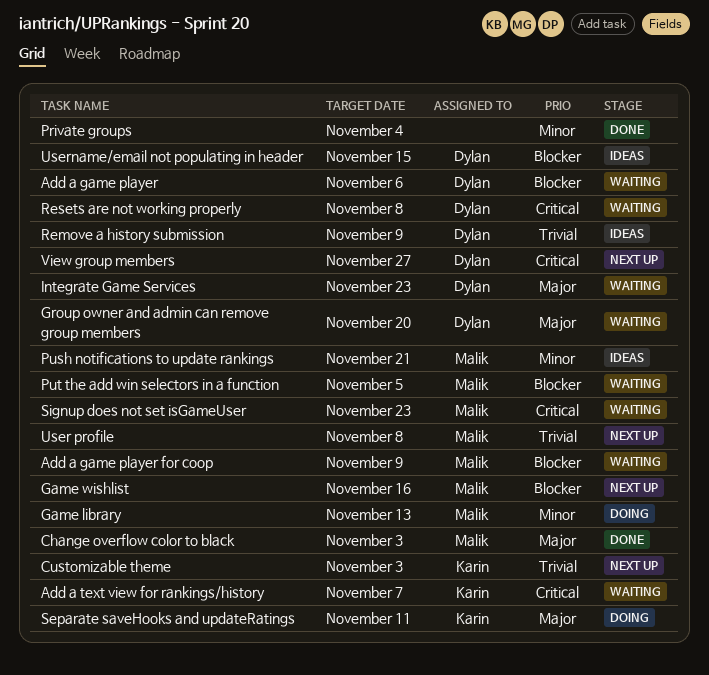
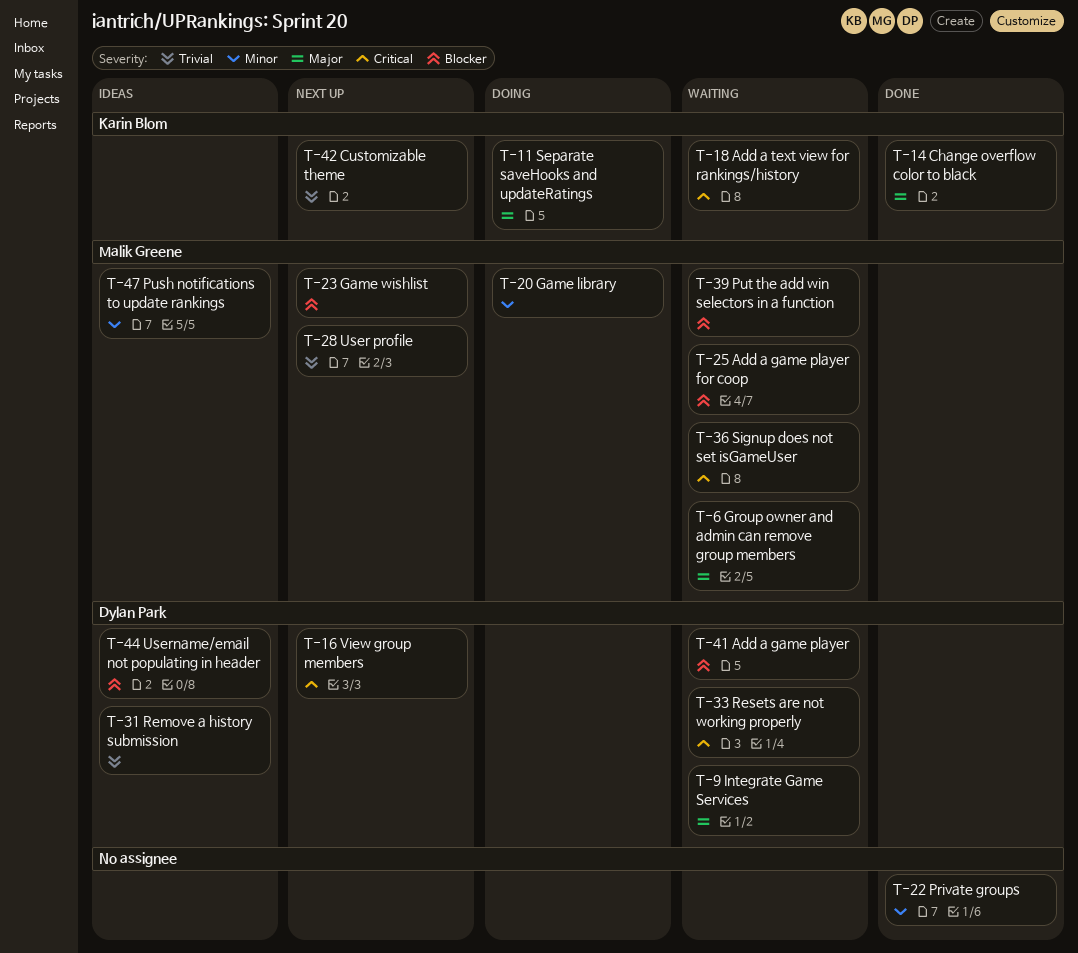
Change overflow color to black, owner: Malik Greene -> Karin Blom
Group owner and admin can remove group members, owner: Dylan Park -> Malik Greene

